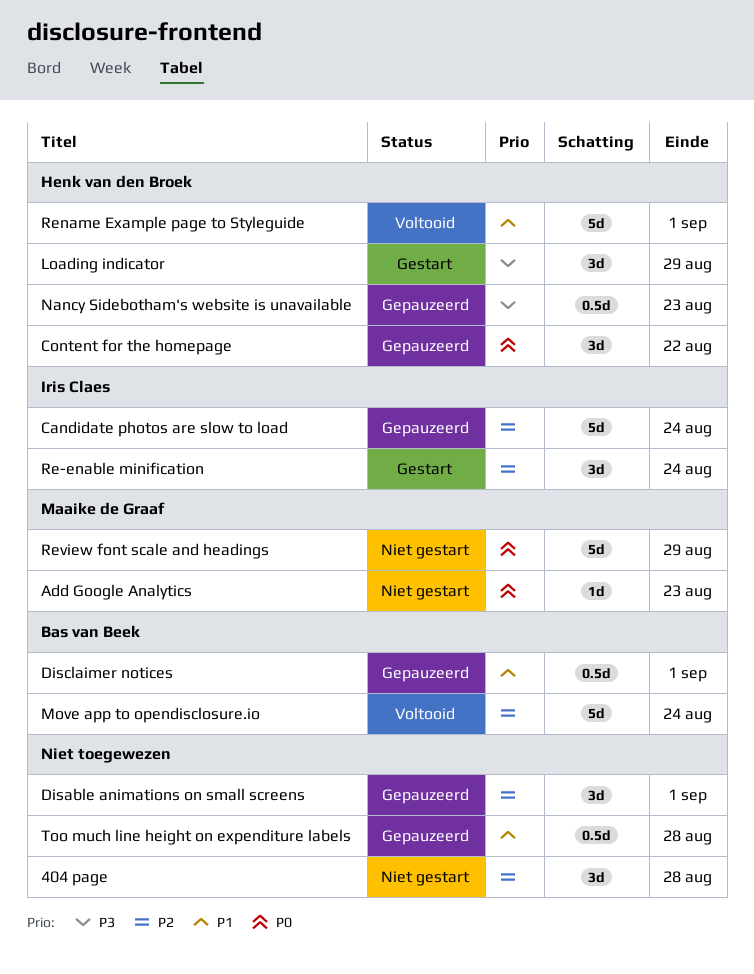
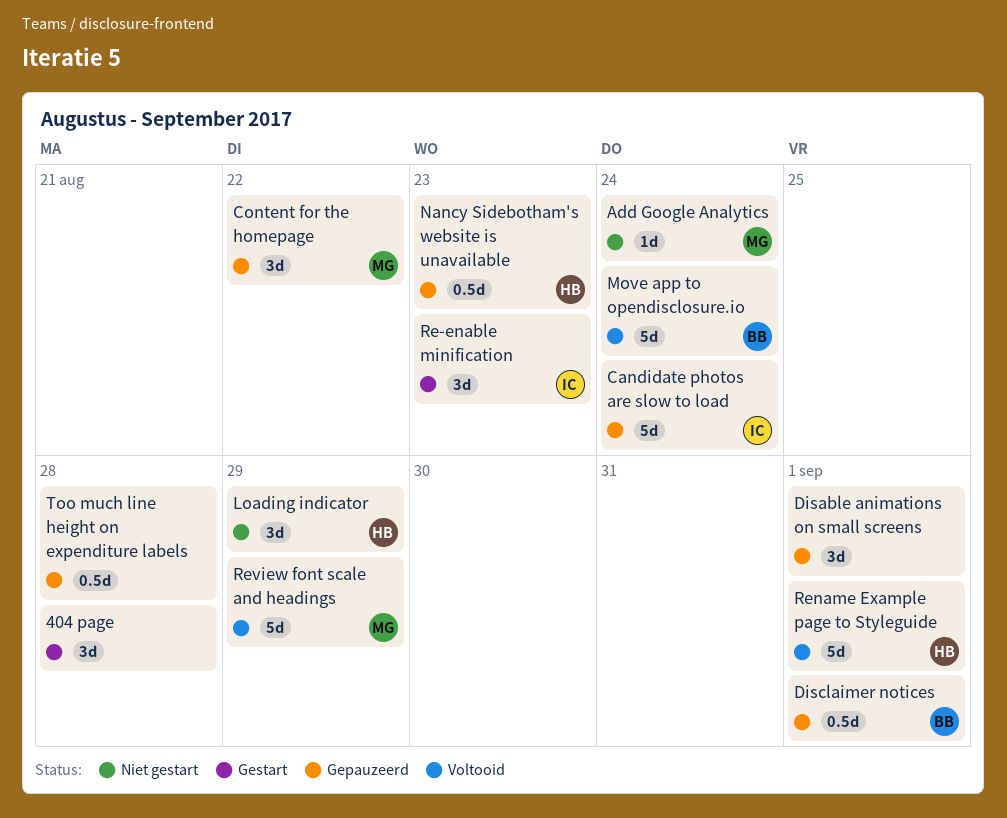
404 page, status: Niet gestart -> Gestart
Add Google Analytics, due: Aug 23 -> Aug 24
Content for the homepage, owner: Henk van den Broek -> Maaike de Graaf
Loading indicator, status: Gestart -> Niet gestart
Re-enable minification, due: Aug 24 -> Aug 23
Review font scale and headings, status: Niet gestart -> Voltooid

